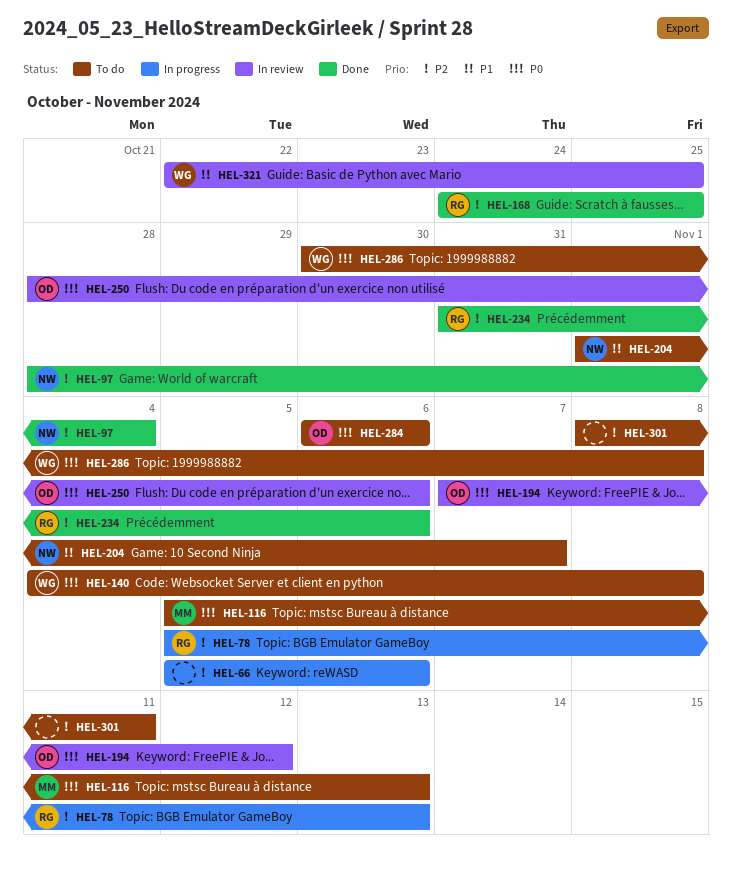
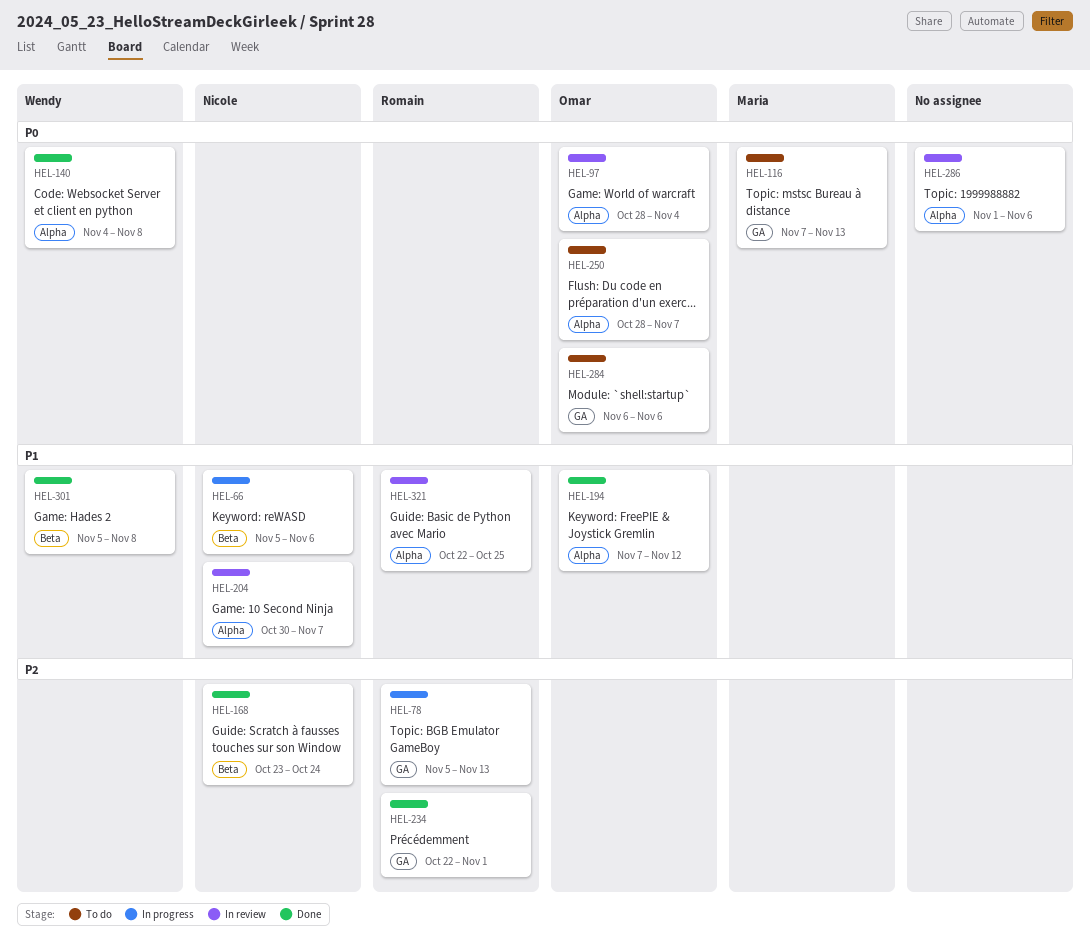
HEL-66, owner: none -> Nicole
HEL-66, priority: P2 -> P1
HEL-97, status: Done -> In review
HEL-97, owner: Nicole -> Omar
HEL-97, priority: P2 -> P0
HEL-116, start: Nov 5 -> Nov 7
HEL-140, status: To do -> Done
HEL-168, owner: Romain -> Nicole
HEL-168, start: Oct 24 -> Oct 23
HEL-168, due: Oct 25 -> Oct 24
HEL-194, status: In review -> Done
HEL-194, priority: P0 -> P1
HEL-204, status: To do -> In review
HEL-204, start: Nov 1 -> Oct 30
HEL-234, start: Oct 31 -> Oct 22
HEL-234, due: Nov 6 -> Nov 1
HEL-250, status: In review -> To do
HEL-250, due: Nov 6 -> Nov 7
HEL-286, status: To do -> In review
HEL-286, owner: Wendy -> none
HEL-286, start: Oct 30 -> Nov 1
HEL-286, due: Nov 8 -> Nov 6
HEL-301, status: To do -> Done
HEL-301, owner: none -> Wendy
HEL-301, priority: P2 -> P1
HEL-301, start: Nov 8 -> Nov 5
HEL-301, due: Nov 11 -> Nov 8
HEL-321, owner: Wendy -> Romain

